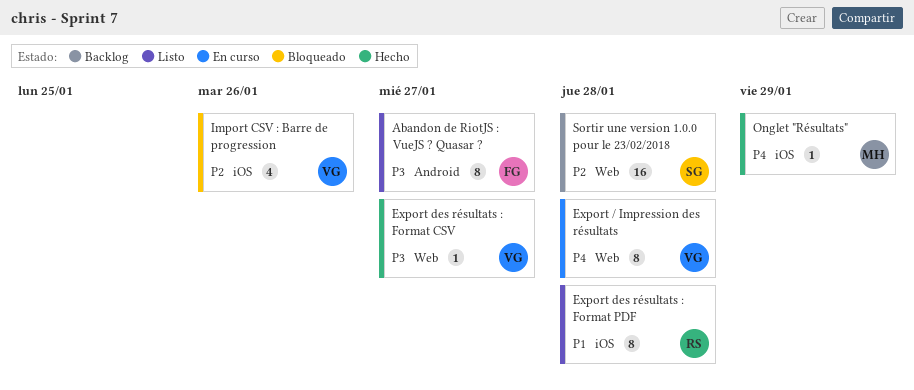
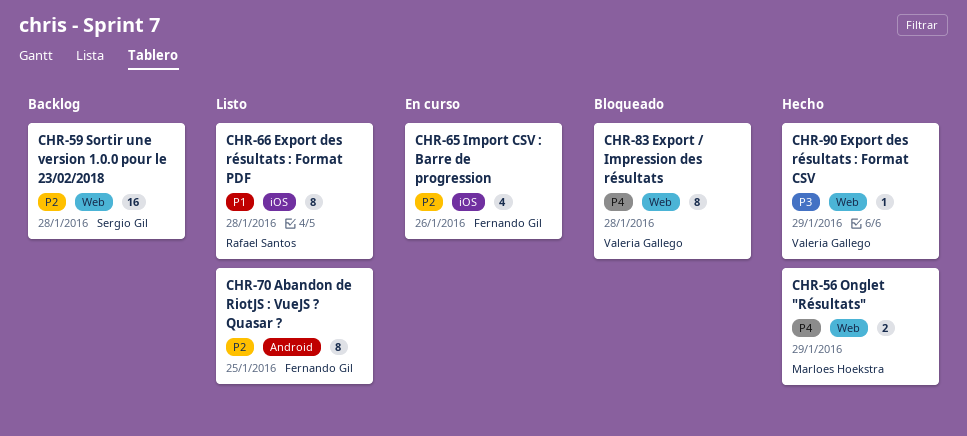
Abandon de RiotJS : VueJS ? Quasar ?, priority: P3 -> P2
Abandon de RiotJS : VueJS ? Quasar ?, due: Jan 27 -> Jan 25
Export / Impression des résultats, status: En curso -> Bloqueado
Export des résultats : Format CSV, due: Jan 27 -> Jan 29
Import CSV : Barre de progression, status: Bloqueado -> En curso
Import CSV : Barre de progression, owner: Valeria Gallego -> Fernando Gil
Onglet "Résultats", label: iOS -> Web
Onglet "Résultats", estimate: 1 -> 2

